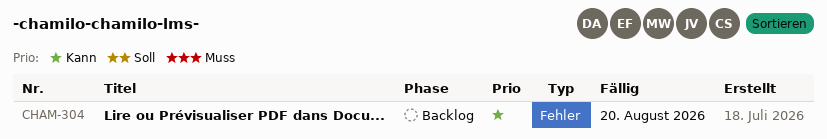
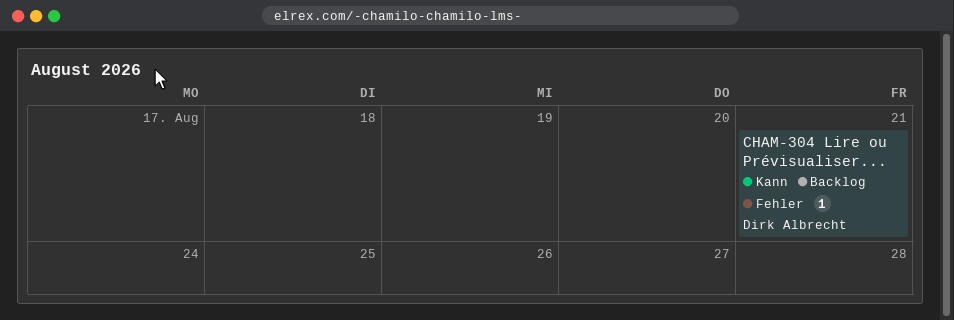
CHAM-304, due: Aug 20 -> Aug 21

